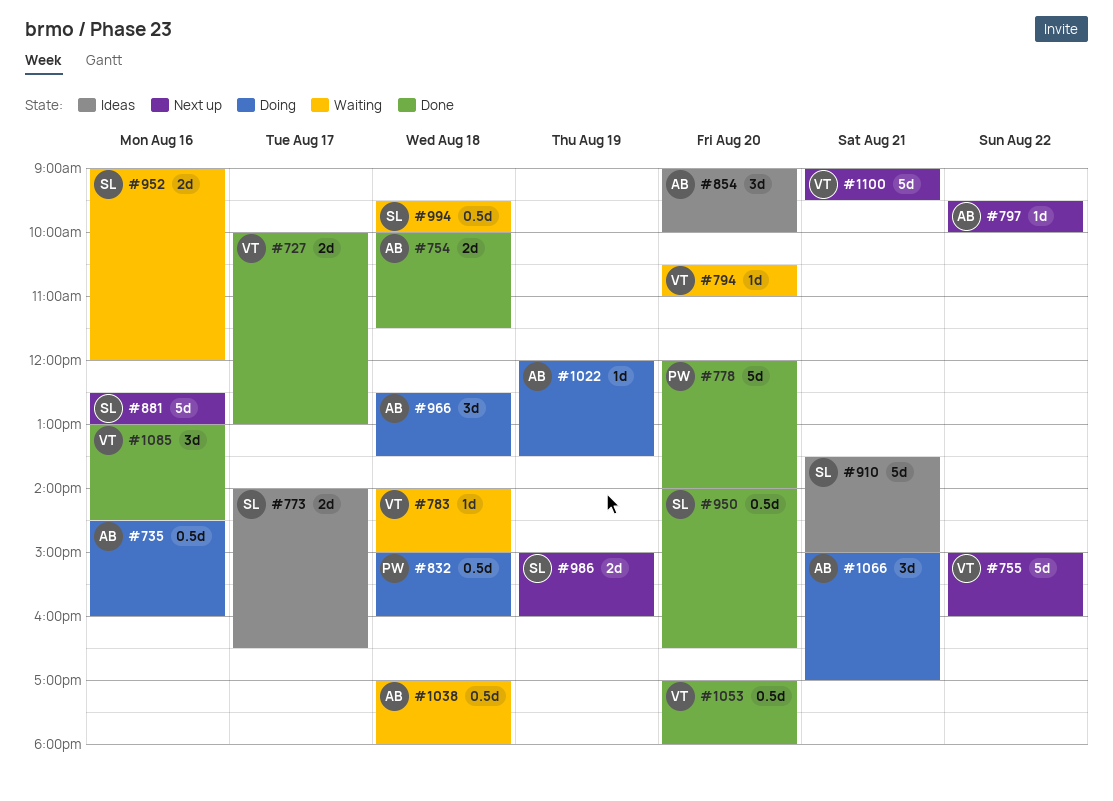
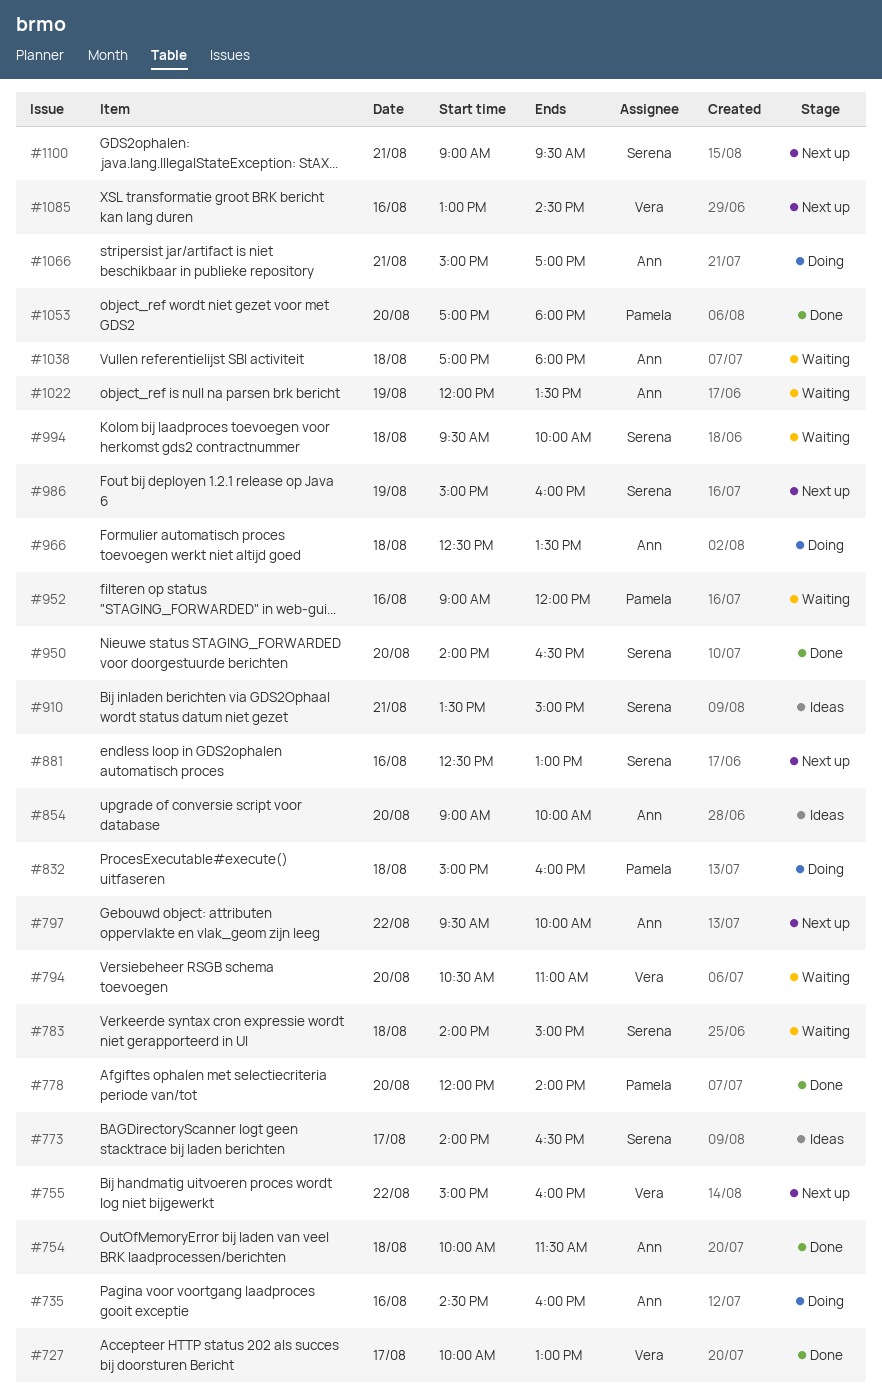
#783, owner: Vera -> Serena
#952, owner: Serena -> Pamela
#1022, status: Doing -> Waiting
#1053, owner: Vera -> Pamela
#1085, status: Done -> Next up
#1100, owner: Vera -> Serena

